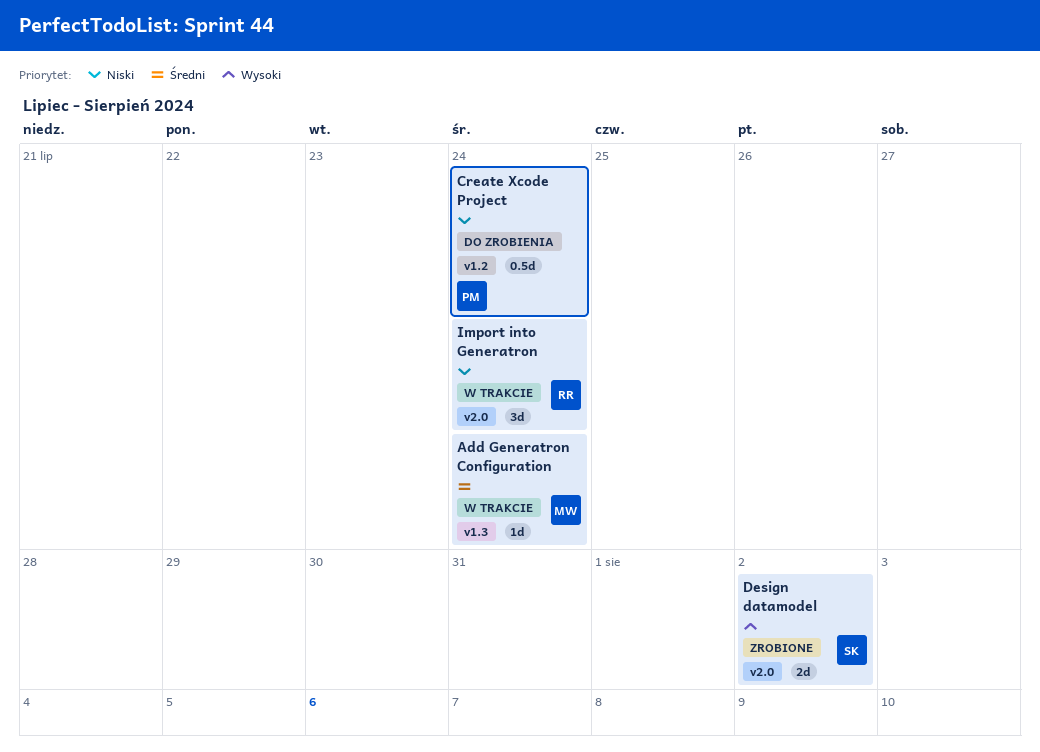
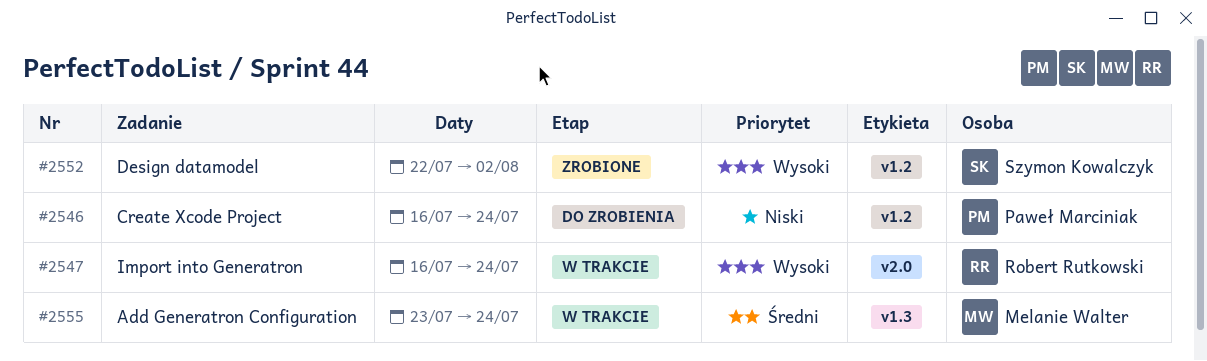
Design datamodel, label: v2.0 -> v1.2
Import into Generatron, priority: Niski -> Wysoki

